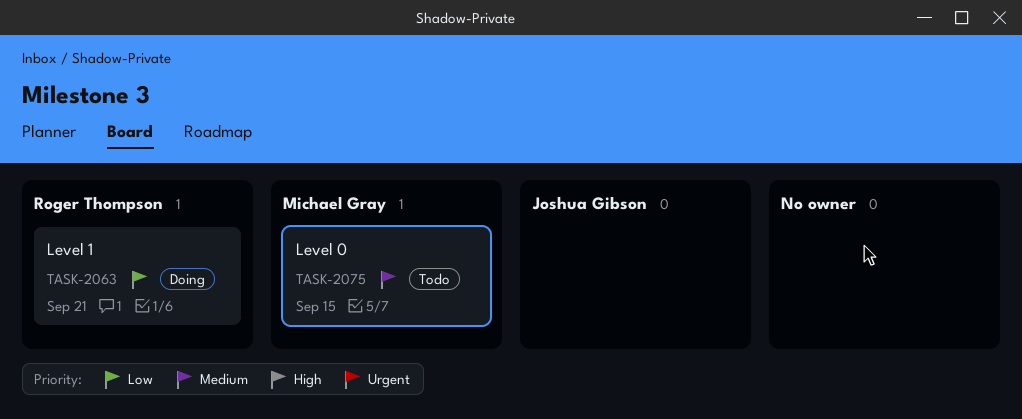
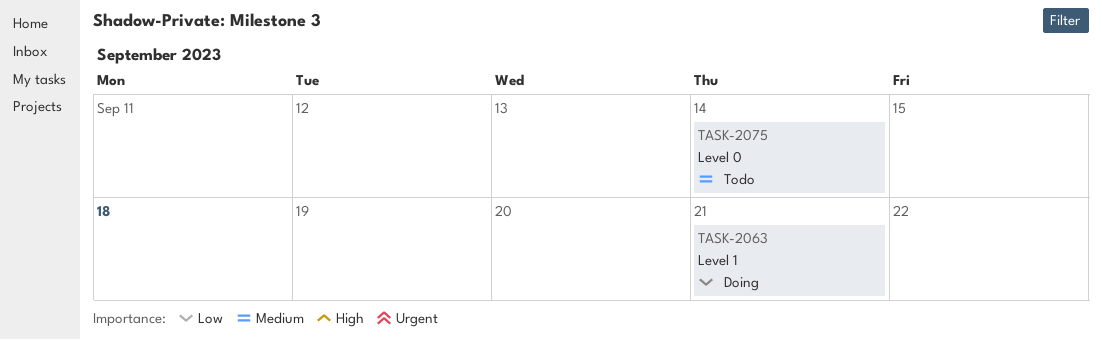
TASK-2075, due: Sep 15 -> Sep 14

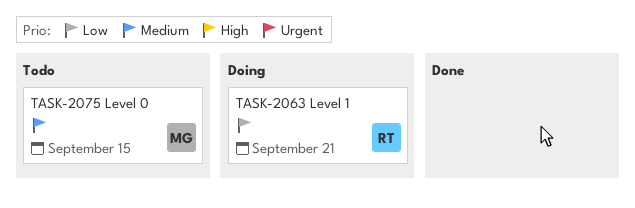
TASK-2075, due: Sep 14 -> Sep 15

